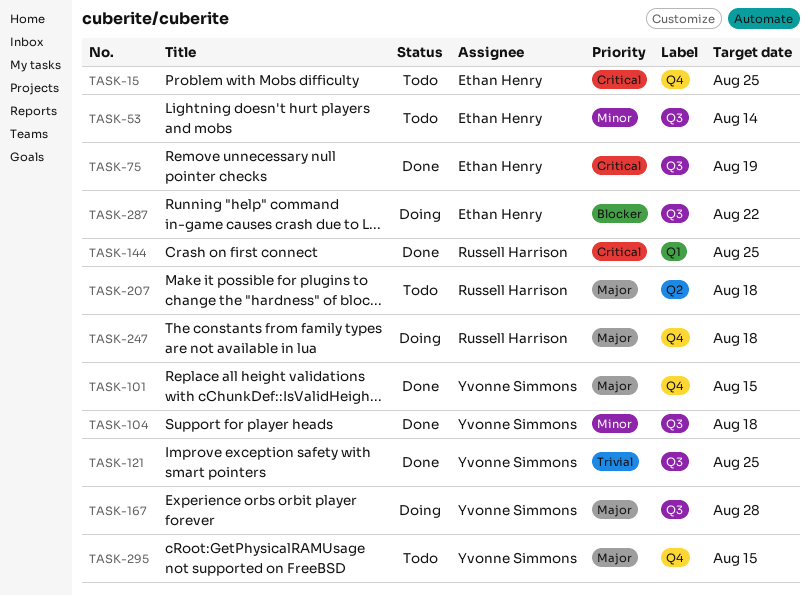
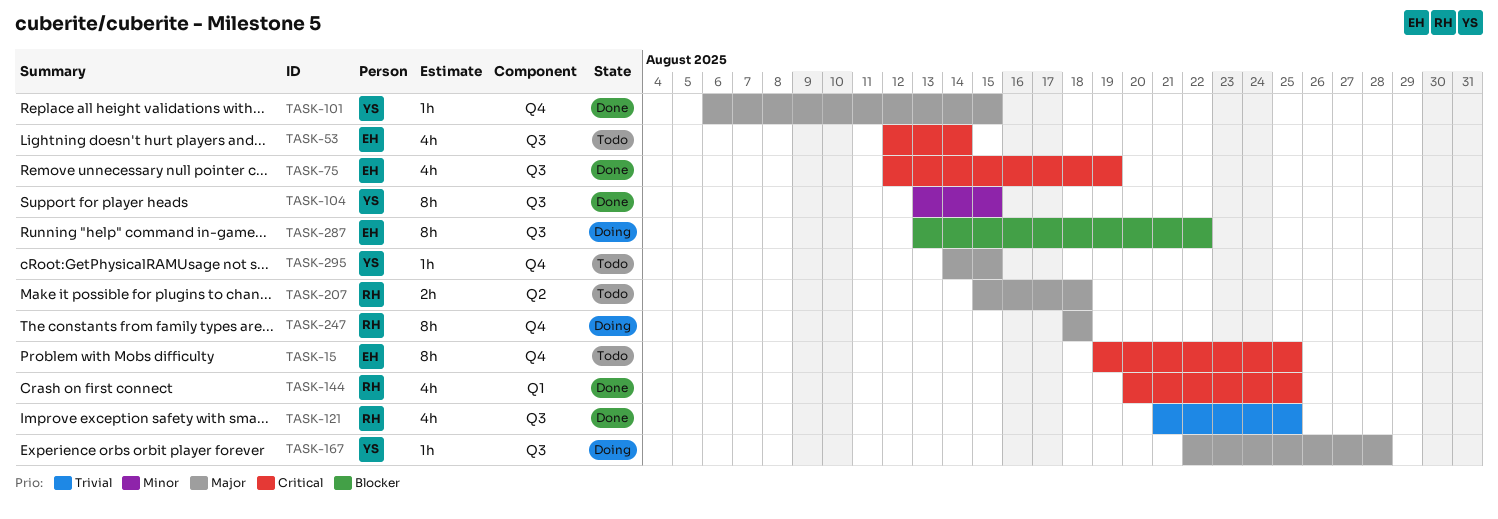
TASK-53, priority: Minor -> Critical
TASK-104, due: Aug 18 -> Aug 15
TASK-121, owner: Yvonne Simmons -> Russell Harrison

